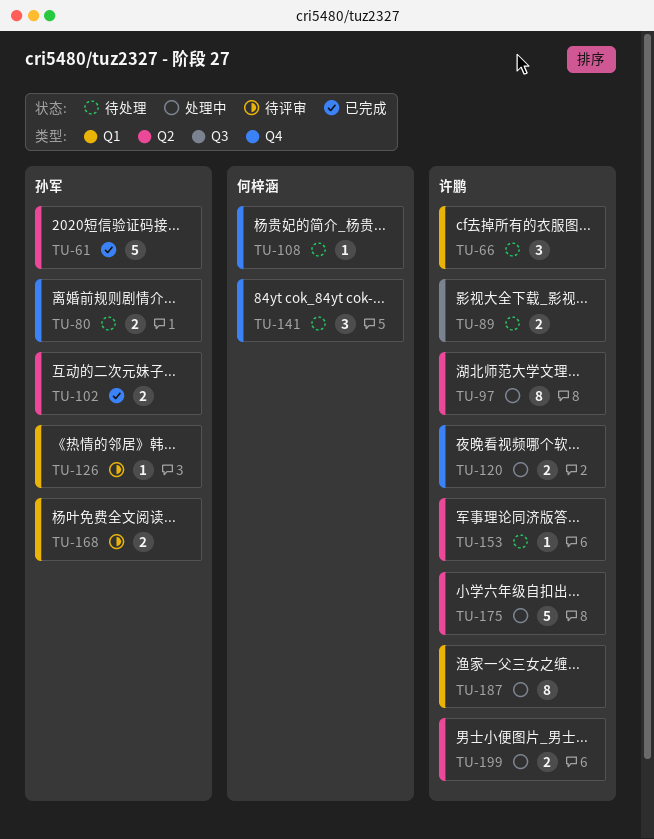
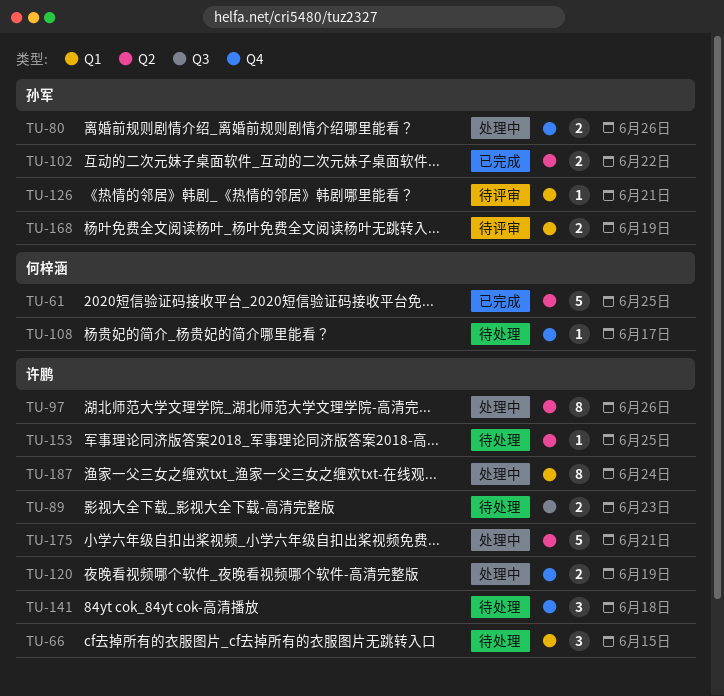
TU-61, owner: 孙军 -> 何梓涵
TU-80, status: 待处理 -> 处理中
TU-141, owner: 何梓涵 -> 许鹏
TU-199: present -> none

